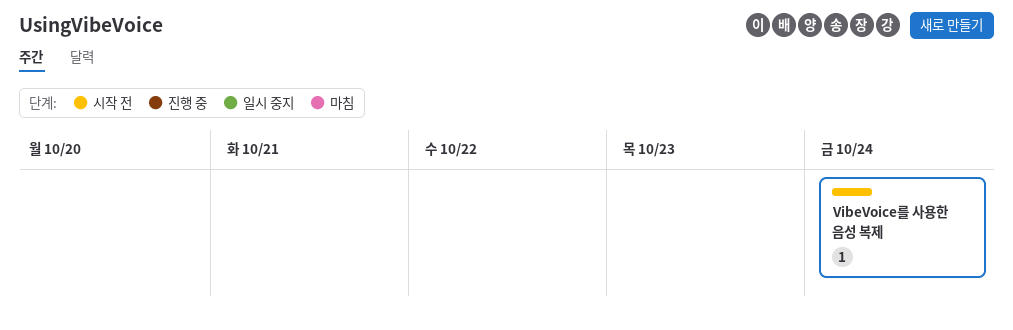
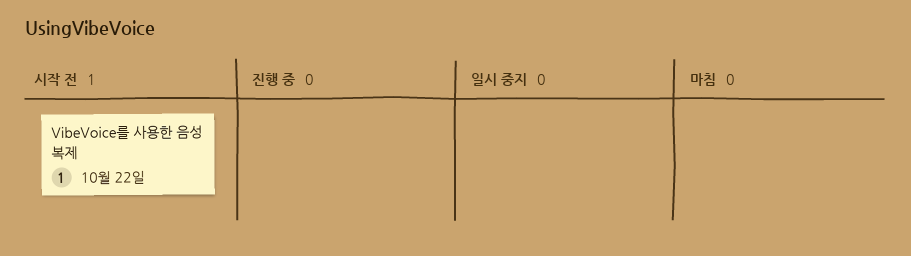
VibeVoice를 사용한 음성 복제, due: Oct 24 -> Oct 22

